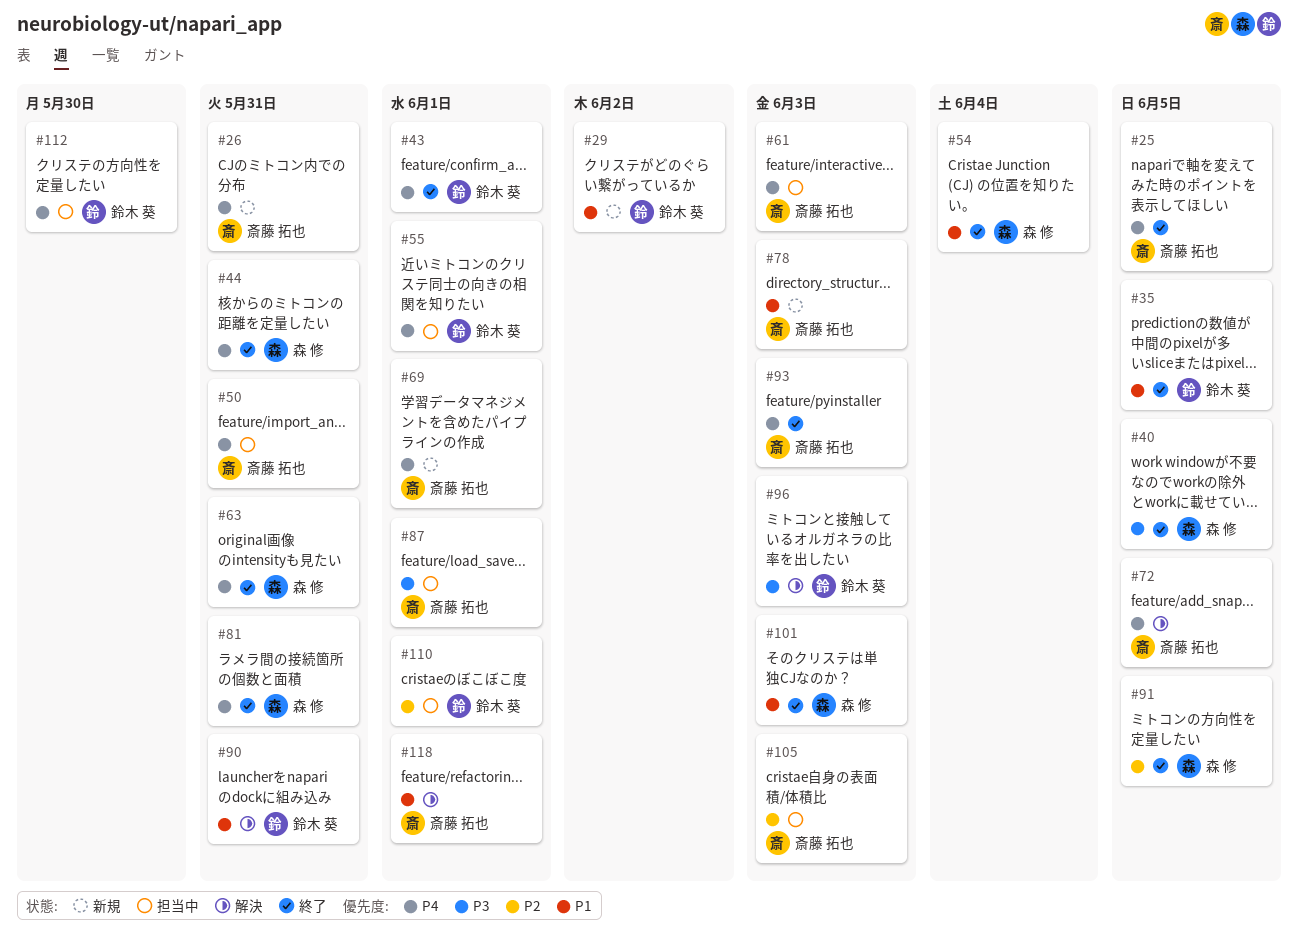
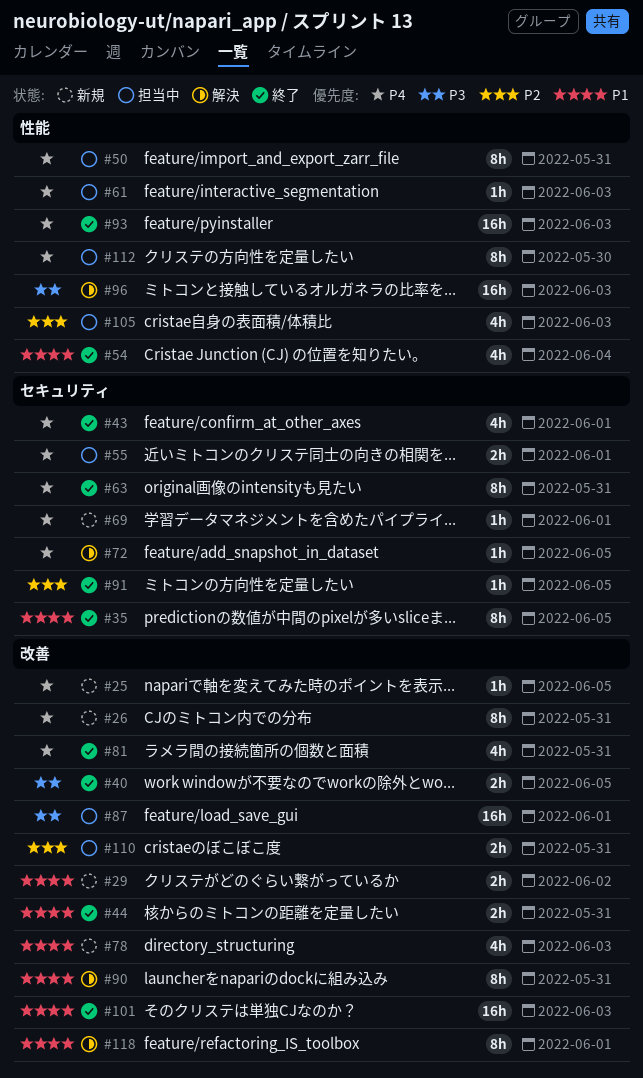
#25, status: 終了 -> 新規
#44, priority: P4 -> P1
#110, due: Jun 1 -> May 31

